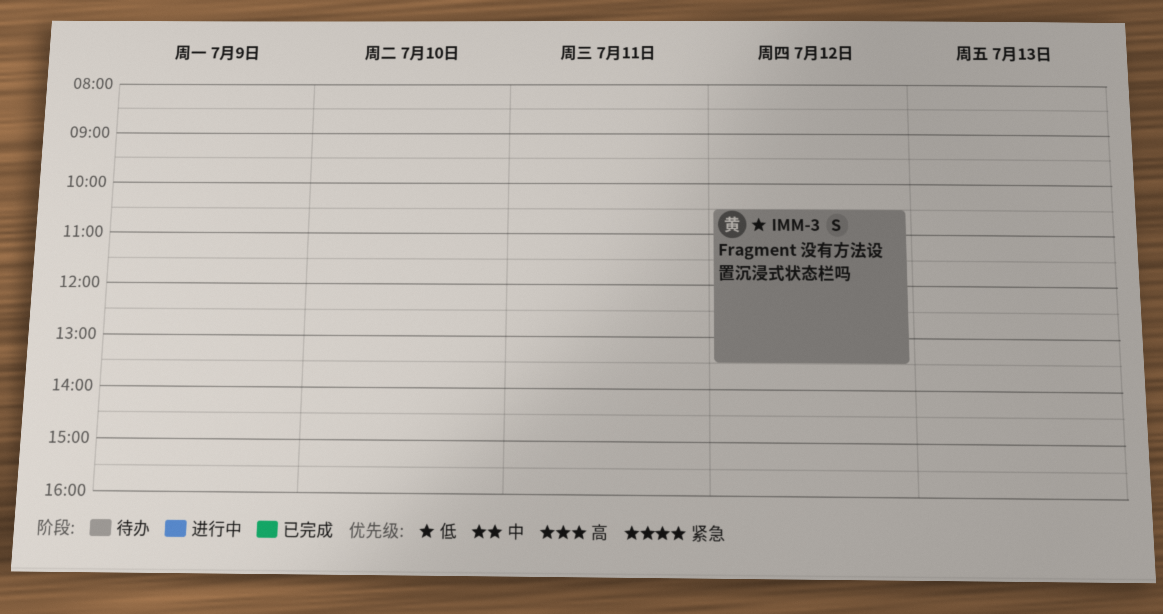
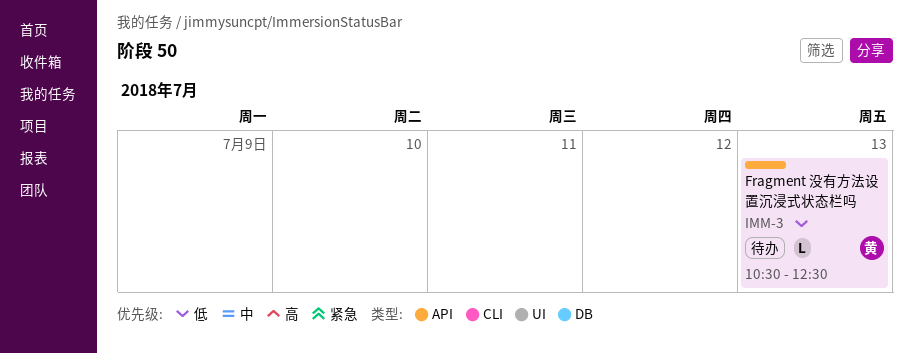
IMM-3, estimate: S -> L
IMM-3, day: Jul 12 -> Jul 13
IMM-3, ends: 13:30 -> 12:30

